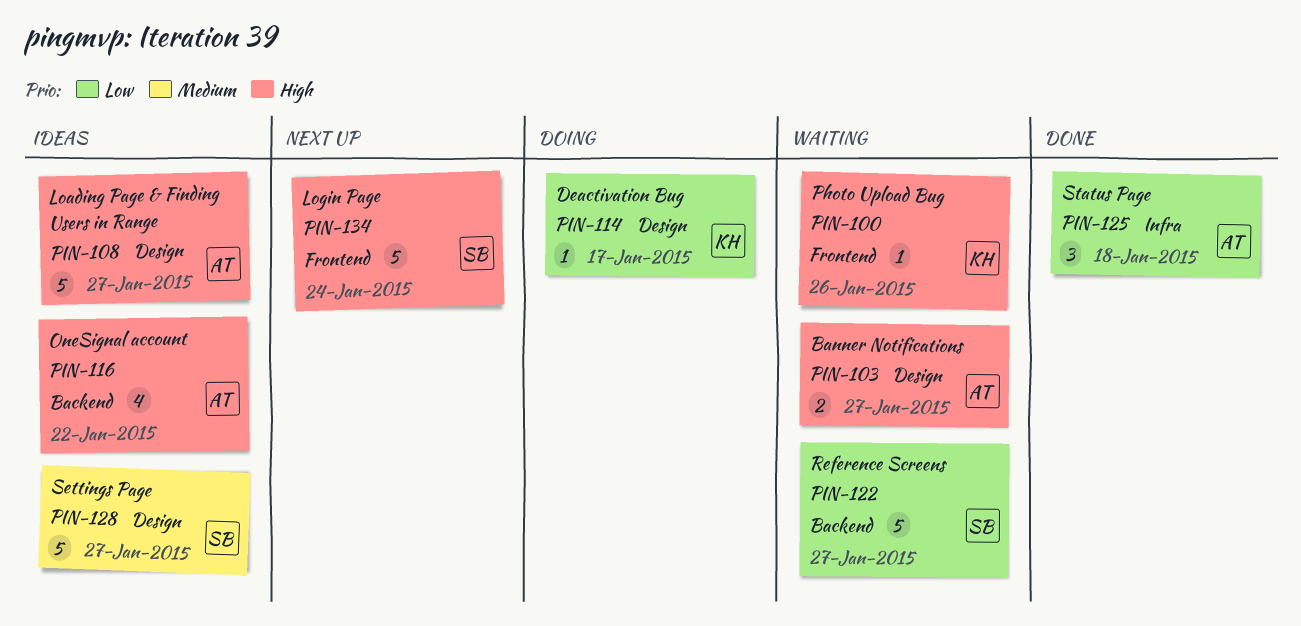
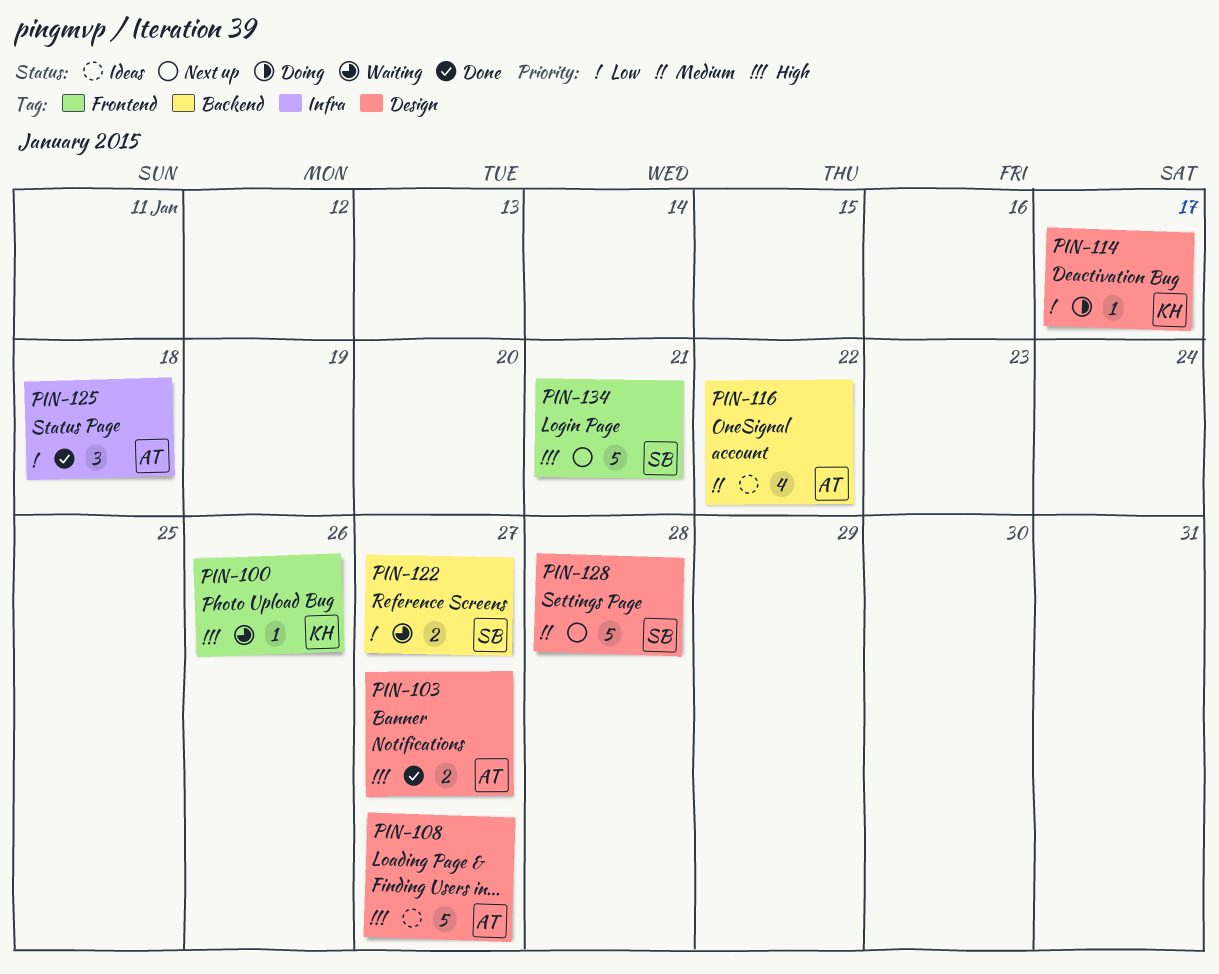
PIN-103, status: Waiting -> Done
PIN-116, priority: High -> Medium
PIN-122, estimate: 5 -> 2
PIN-128, status: Ideas -> Next up
PIN-128, due: Jan 27 -> Jan 28
PIN-134, due: Jan 24 -> Jan 21

